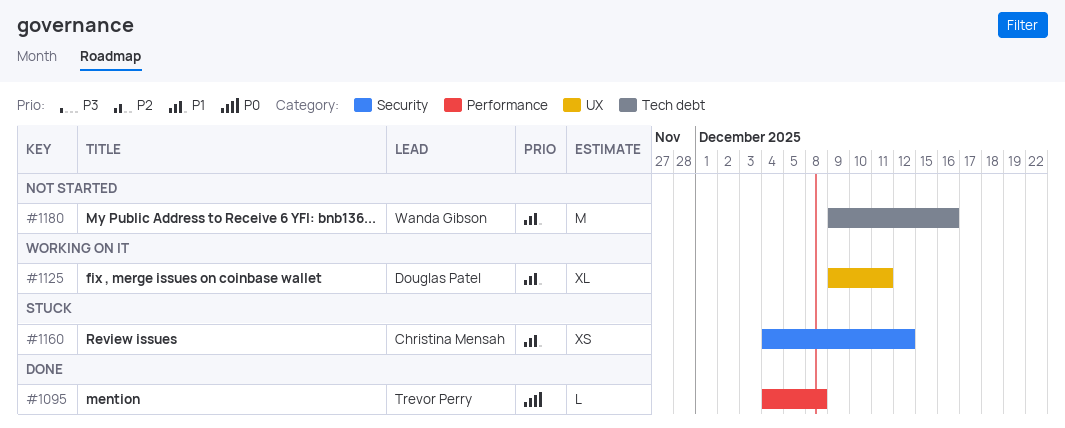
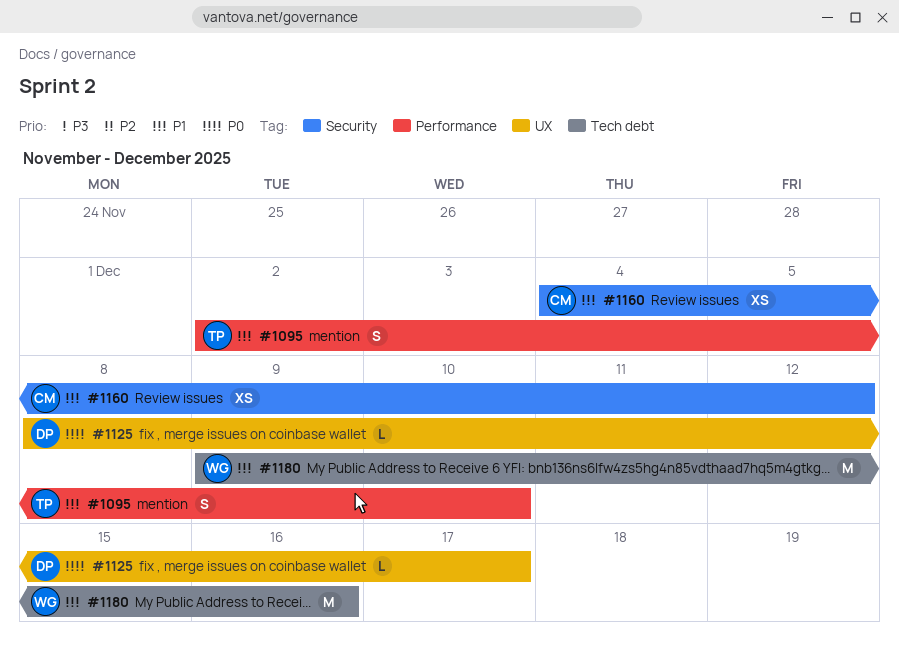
#1095, priority: P0 -> P1
#1095, estimate: L -> S
#1095, start: Dec 4 -> Dec 2
#1095, due: Dec 8 -> Dec 10
#1125, priority: P1 -> P0
#1125, estimate: XL -> L
#1125, start: Dec 9 -> Dec 8
#1125, due: Dec 11 -> Dec 17

